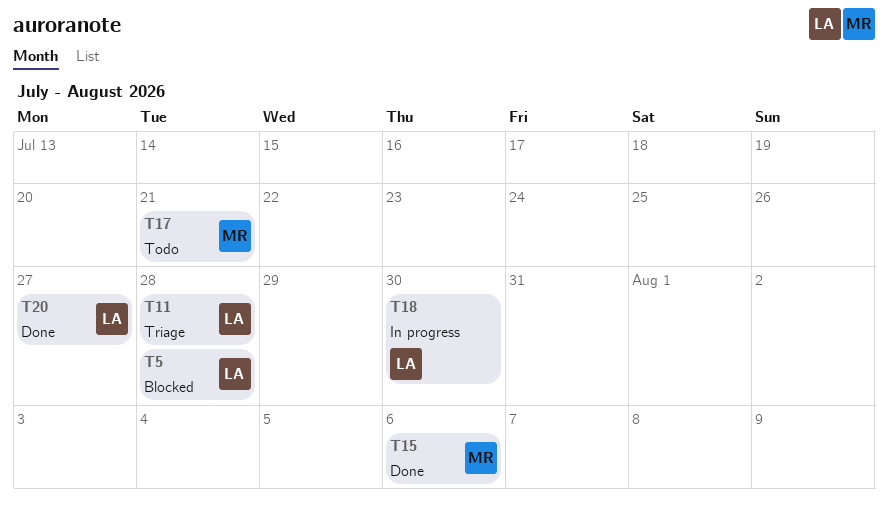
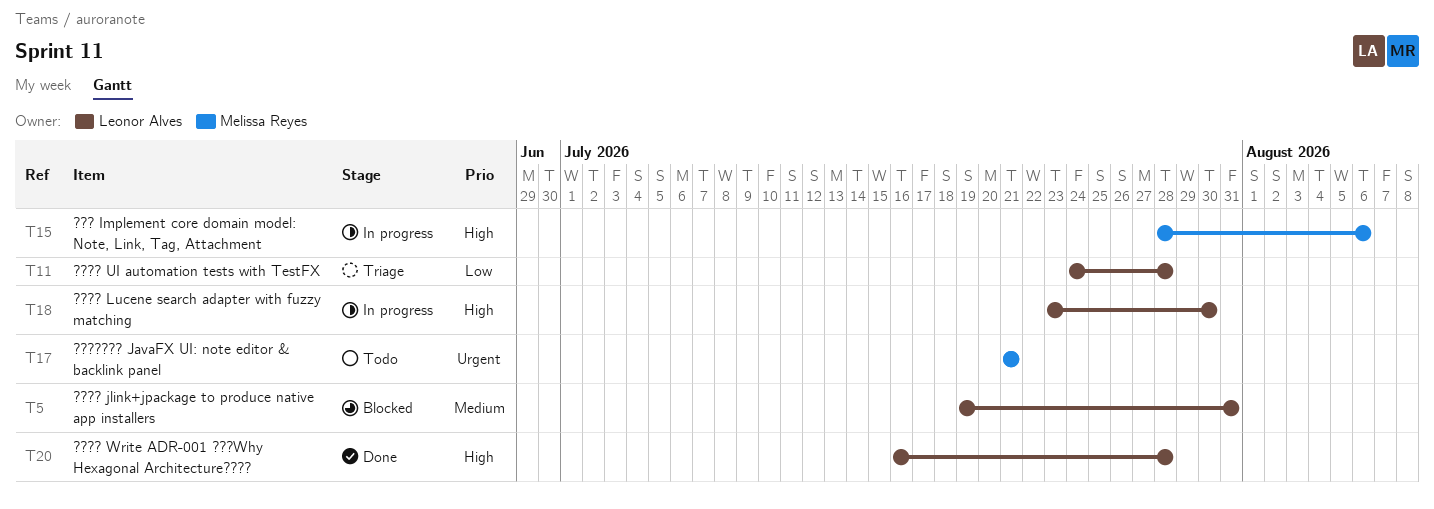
T5, due: Jul 28 -> Jul 31
T15, status: Done -> In progress
T20, due: Jul 27 -> Jul 28

